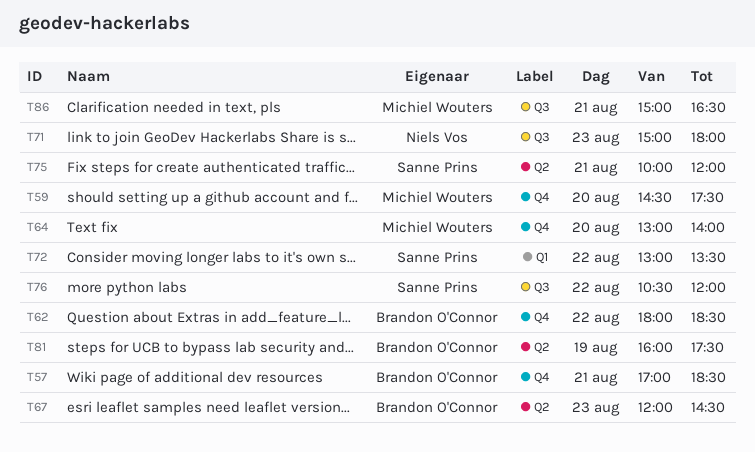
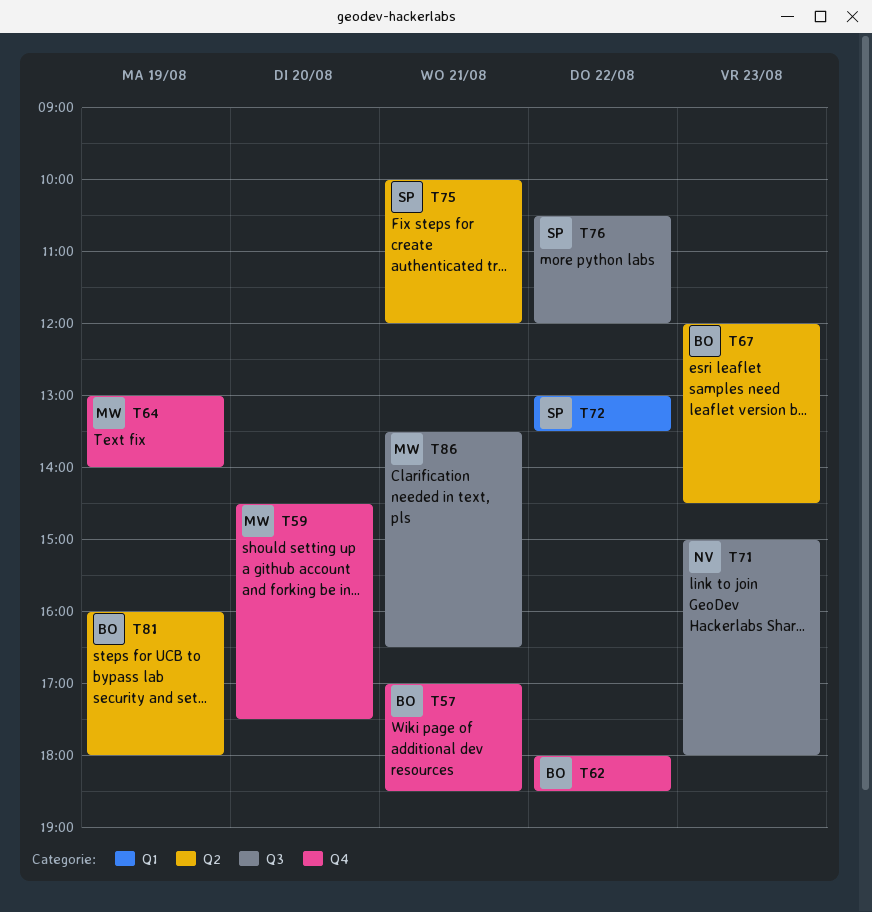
T64, day: Aug 20 -> Aug 19
T81, ends: 17:30 -> 18:00
T86, begins: 15:00 -> 13:30

